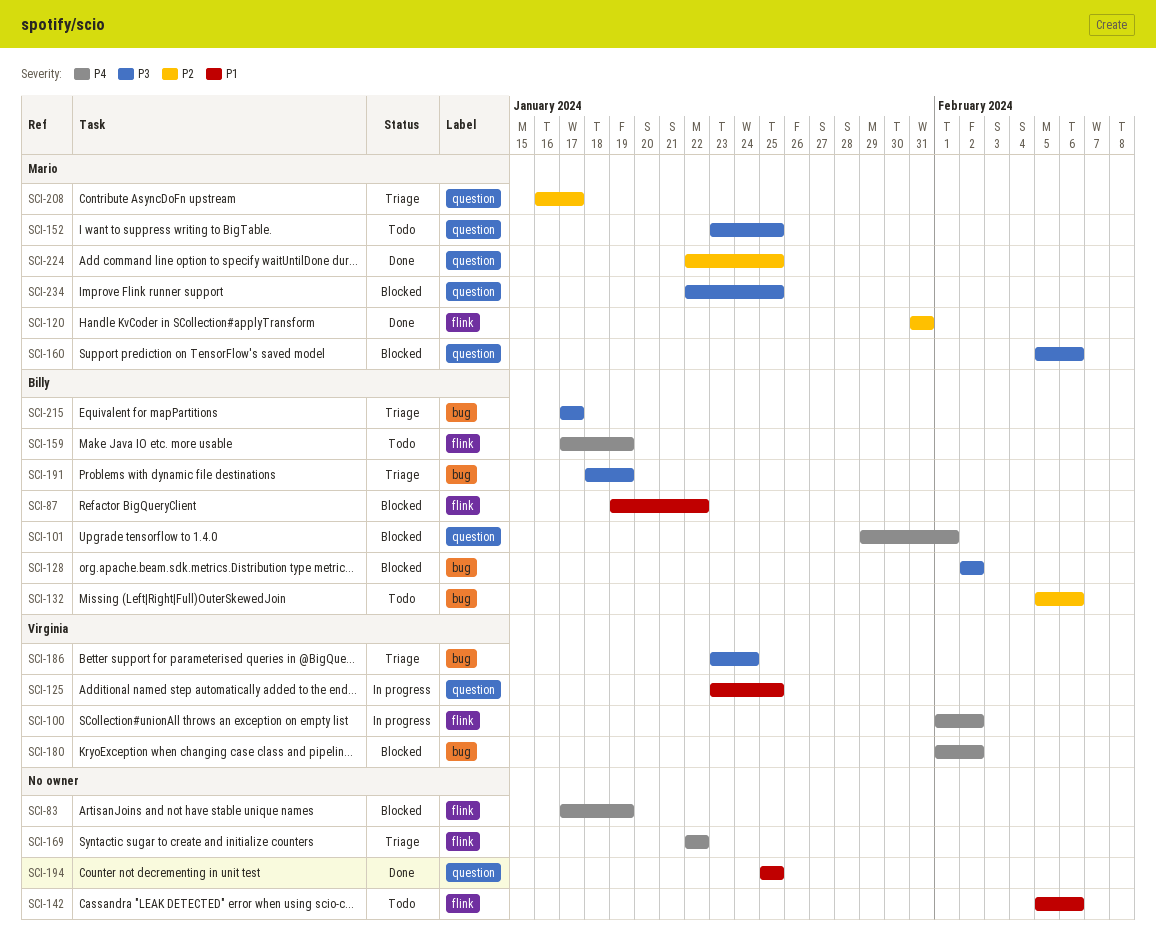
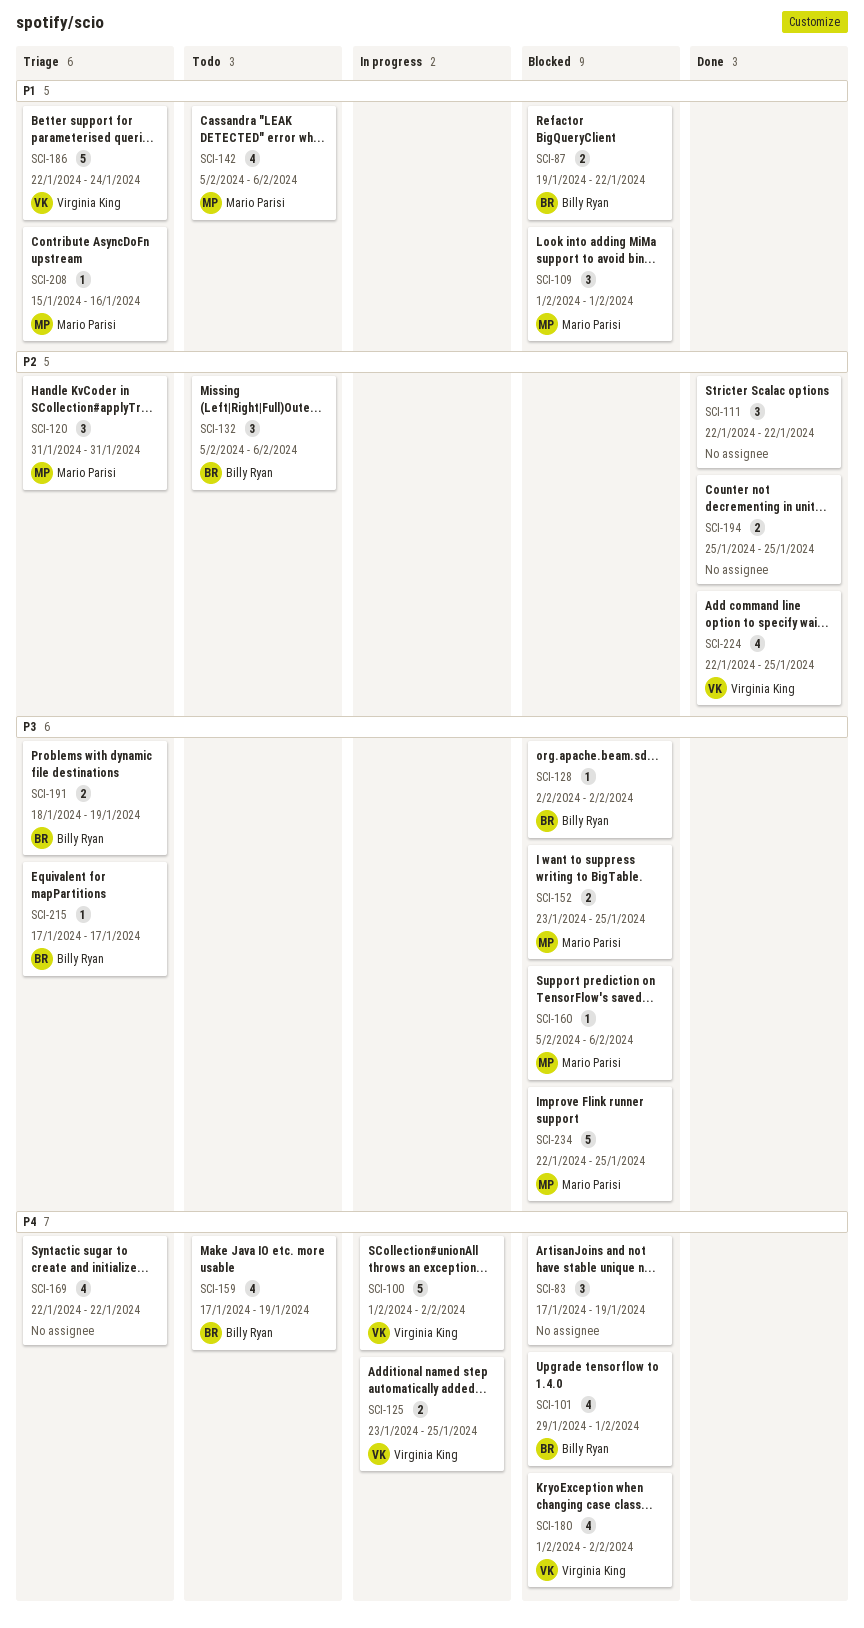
SCI-109: none -> present
SCI-111: none -> present
SCI-120, status: Done -> Triage
SCI-125, priority: P1 -> P4
SCI-142, owner: none -> Mario Parisi
SCI-152, status: Todo -> Blocked
SCI-186, priority: P3 -> P1
SCI-186, start: Jan 23 -> Jan 22
SCI-194, priority: P1 -> P2
SCI-208, priority: P2 -> P1
SCI-208, start: Jan 16 -> Jan 15
SCI-208, due: Jan 17 -> Jan 16
SCI-224, owner: Mario Parisi -> Virginia King

